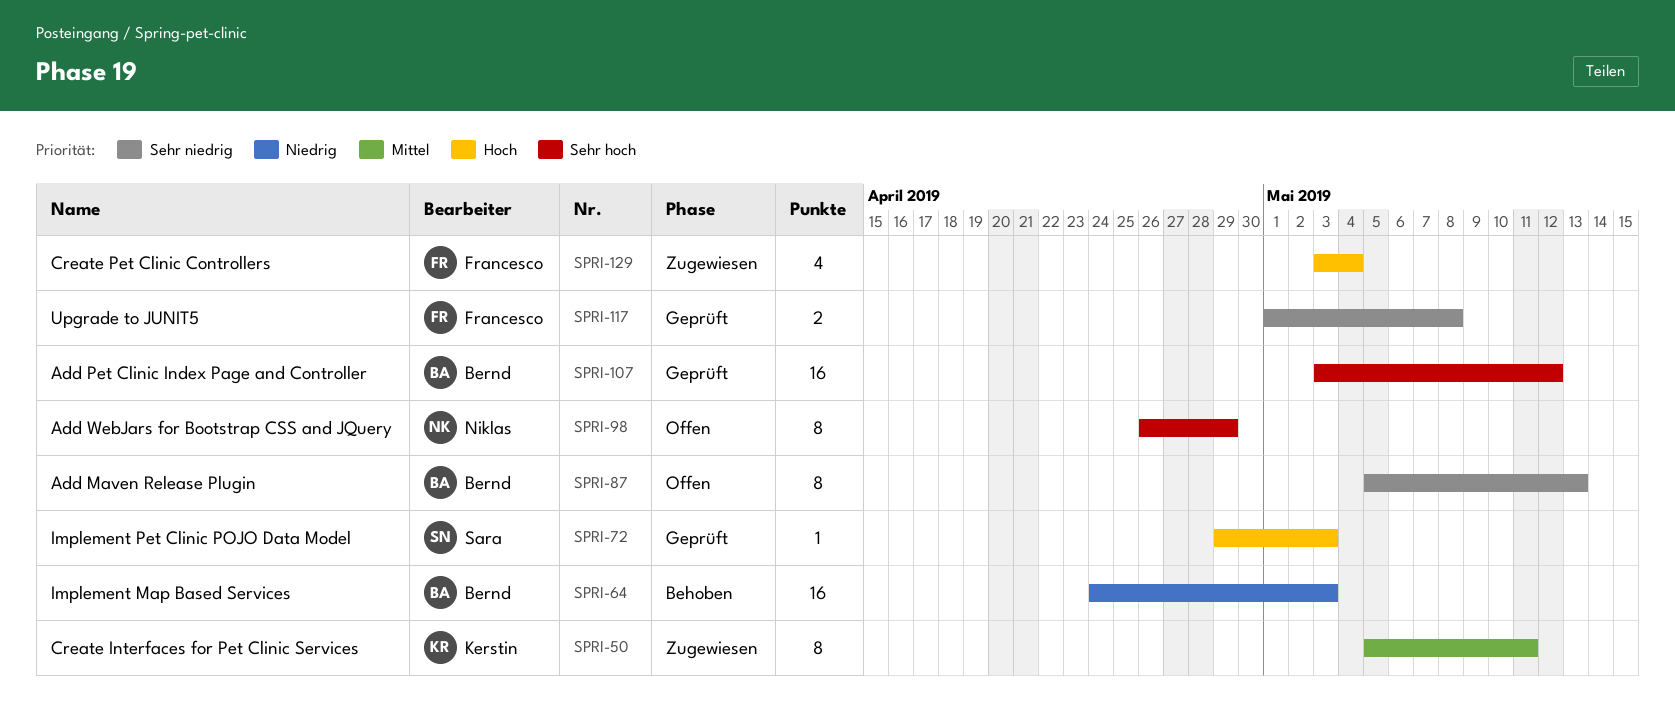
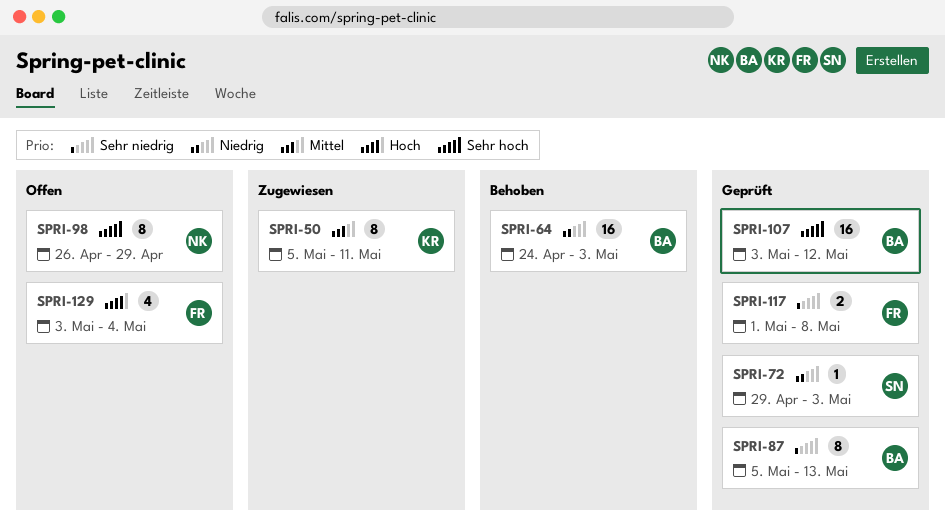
SPRI-72, priority: Hoch -> Niedrig
SPRI-87, status: Offen -> Geprüft
SPRI-129, status: Zugewiesen -> Offen

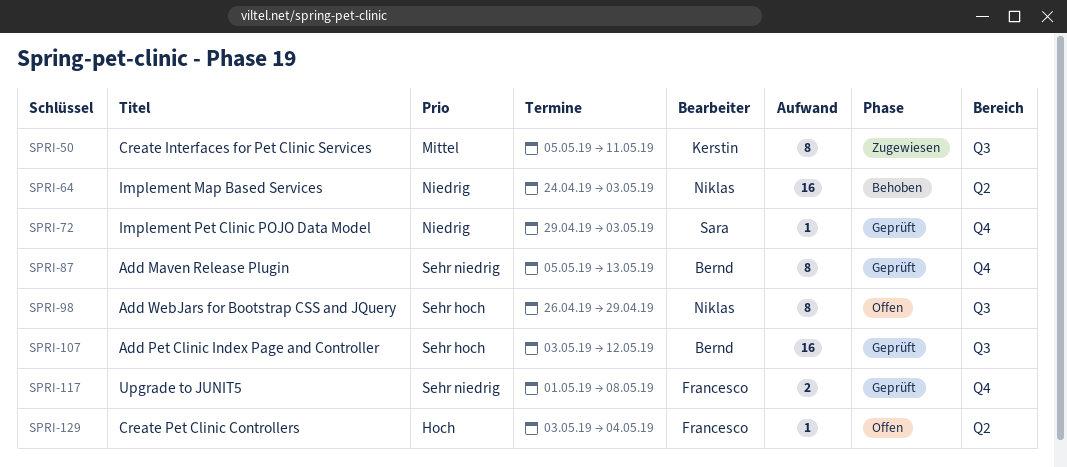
SPRI-64, owner: Bernd -> Niklas
SPRI-129, estimate: 4 -> 1

